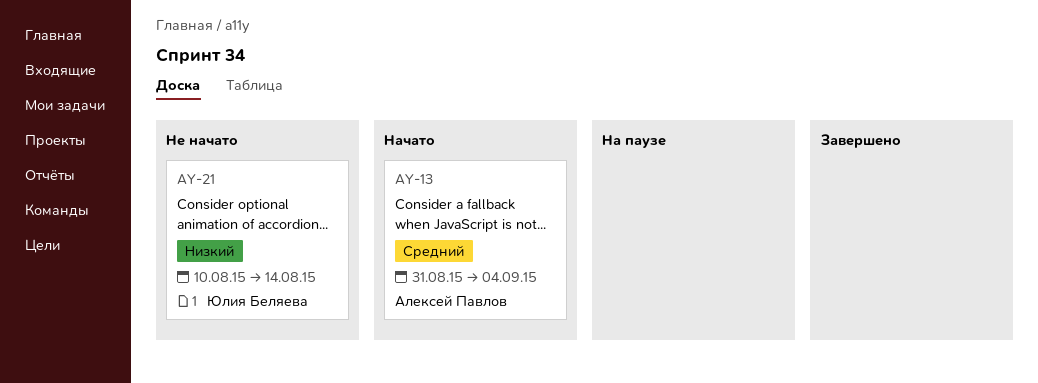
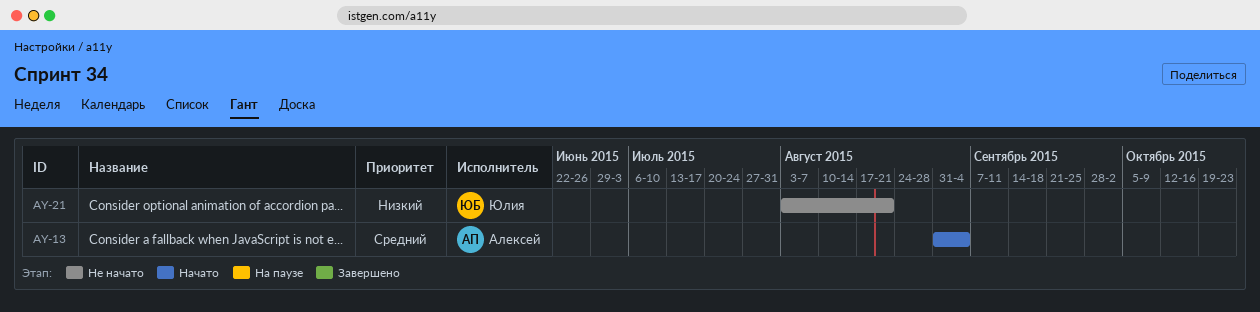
AY-21, start: Aug 10 -> Aug 3
AY-21, due: Aug 14 -> Aug 21

